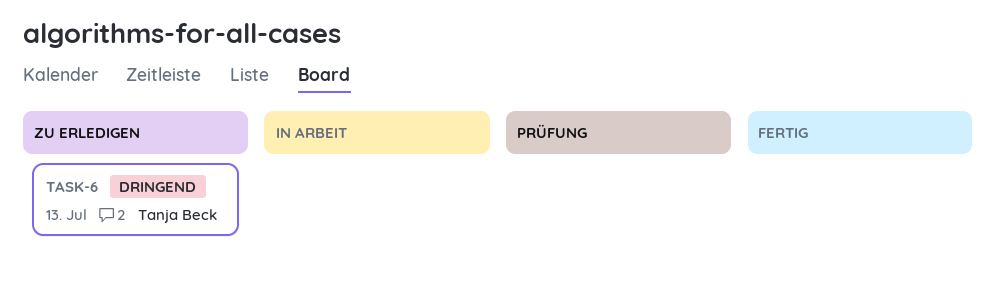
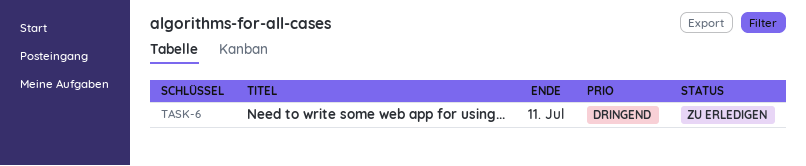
TASK-6, due: Jul 13 -> Jul 11

